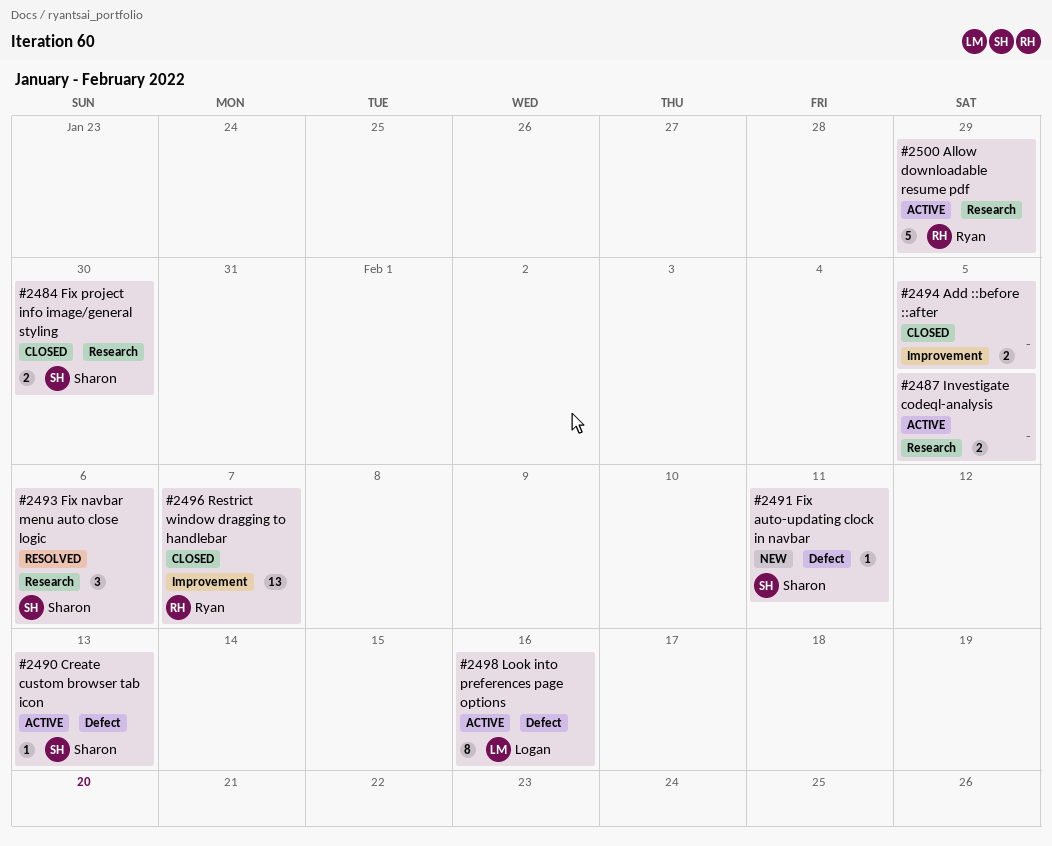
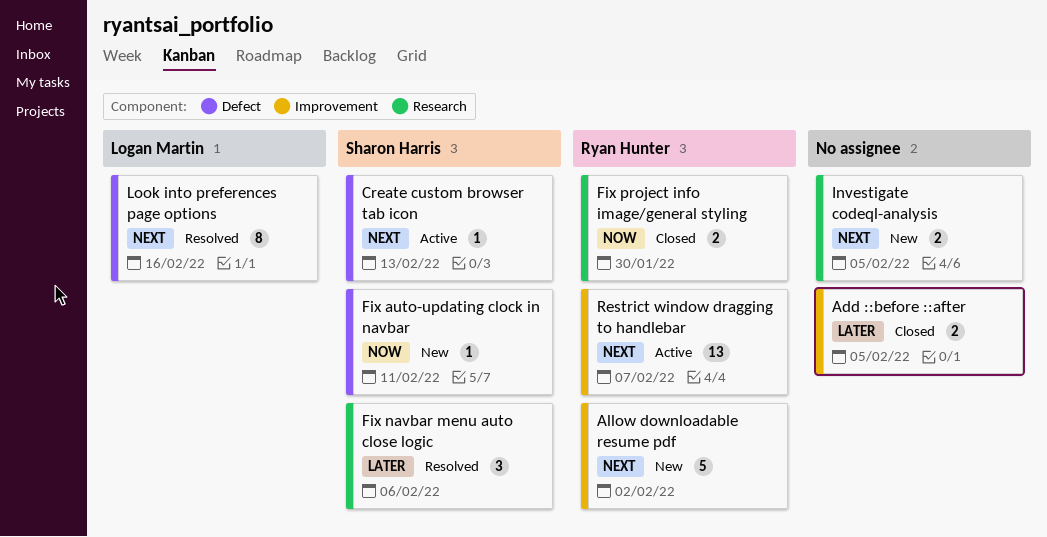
Allow downloadable resume pdf, status: Active -> New
Allow downloadable resume pdf, label: Research -> Improvement
Allow downloadable resume pdf, due: Jan 29 -> Feb 2
Fix project info image/general styling, owner: Sharon Harris -> Ryan Hunter
Investigate codeql-analysis, status: Active -> New
Look into preferences page options, status: Active -> Resolved
Restrict window dragging to handlebar, status: Closed -> Active

